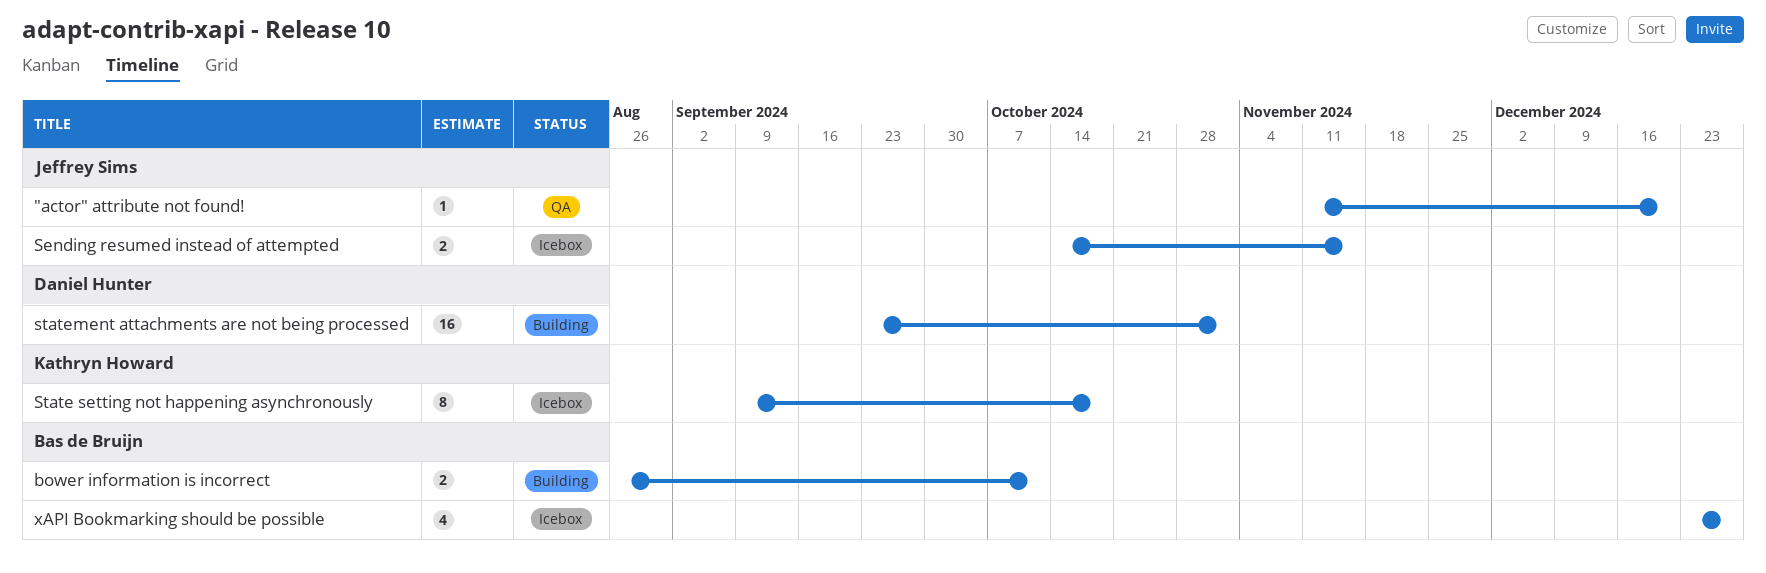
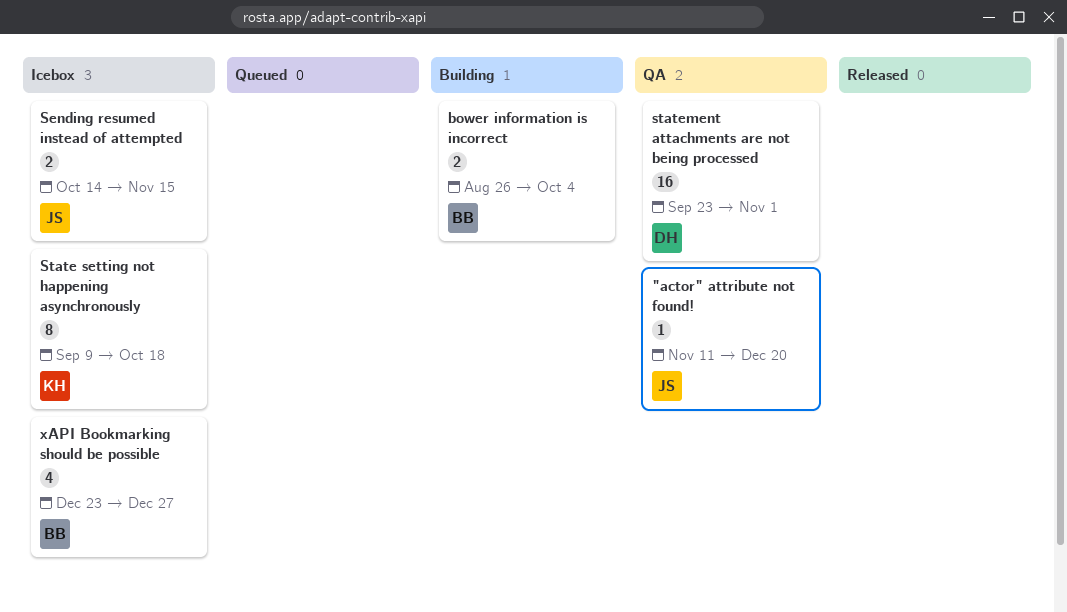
bower information is incorrect, due: Oct 11 -> Oct 4
statement attachments are not being processed, status: Building -> QA

